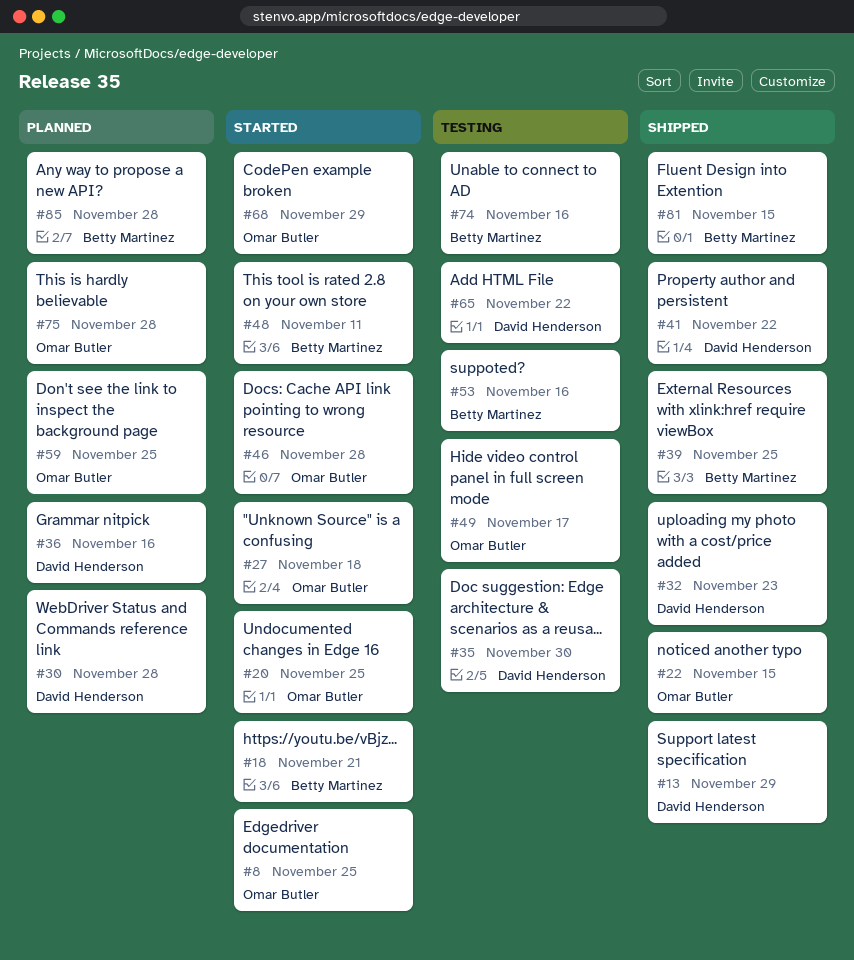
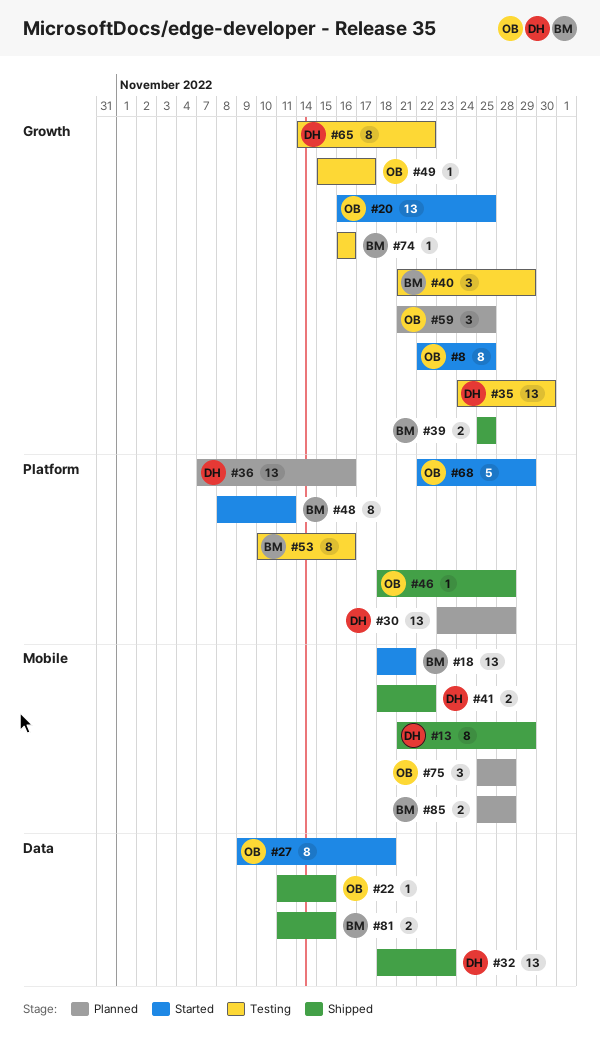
#40: none -> present
#46, status: Started -> Shipped

